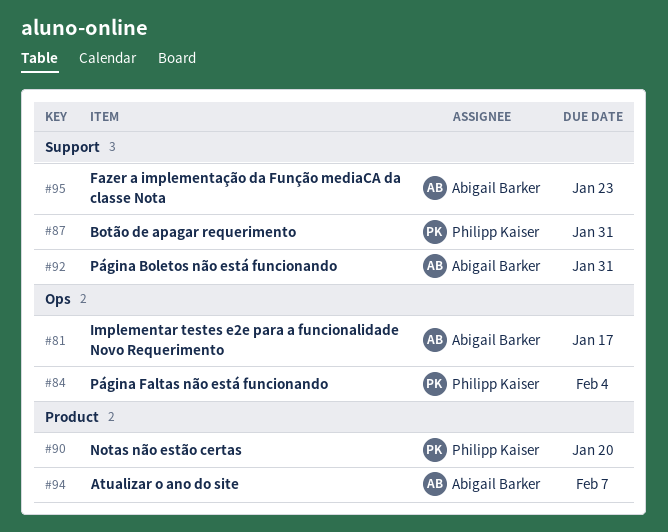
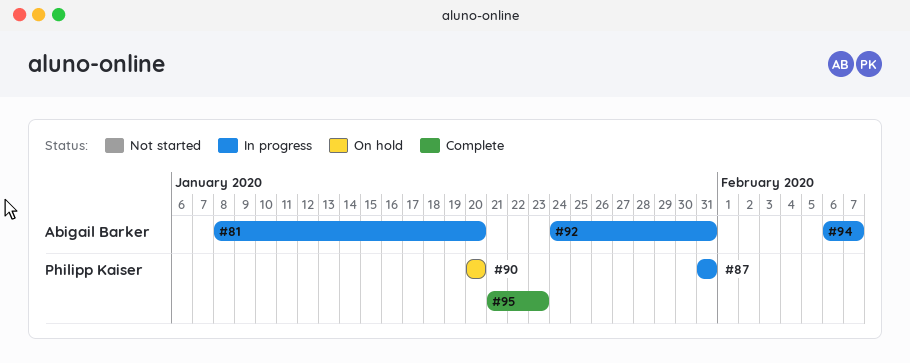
#81, due: Jan 17 -> Jan 20
#84: present -> none
#95, owner: Abigail Barker -> Philipp Kaiser

